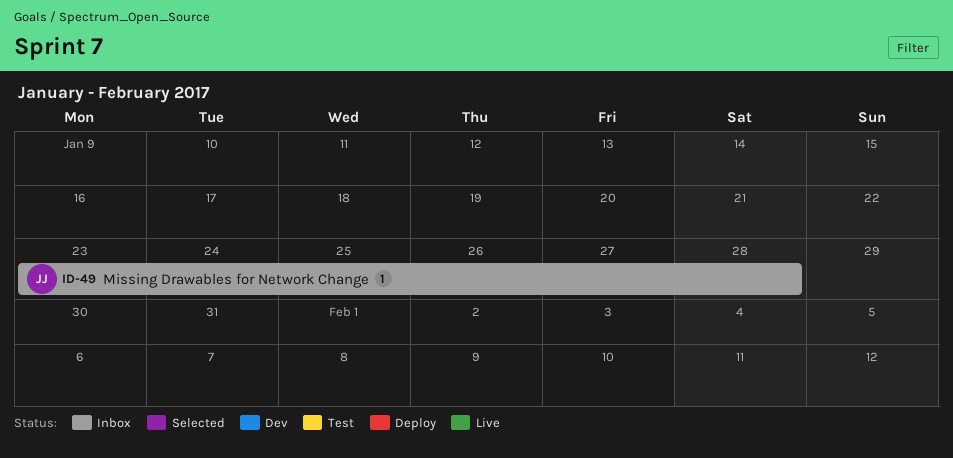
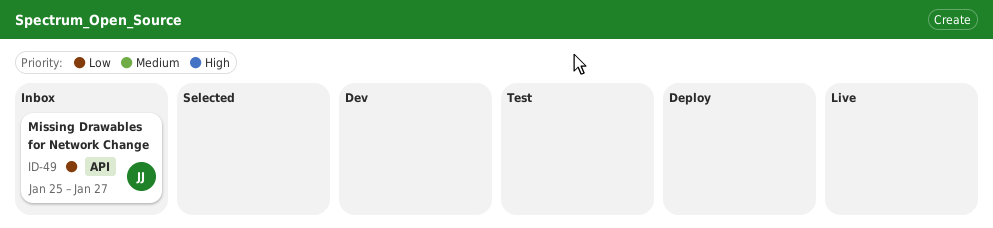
ID-49, start: Jan 23 -> Jan 25
ID-49, due: Jan 28 -> Jan 27

